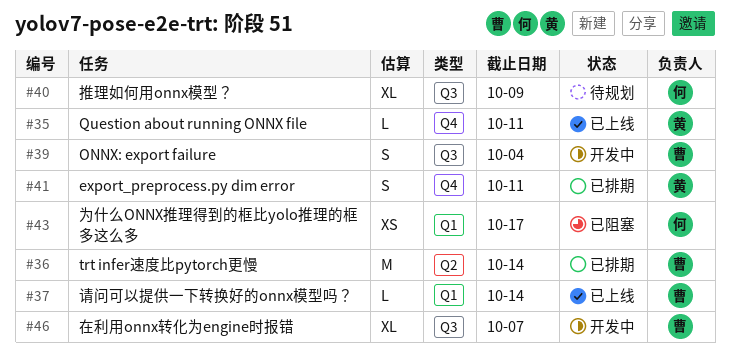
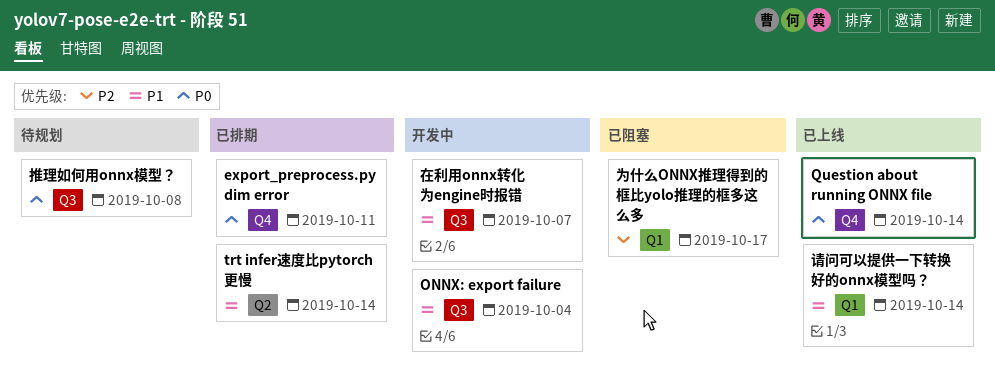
Question about running ONNX file, due: Oct 11 -> Oct 14
推理如何用onnx模型？, due: Oct 9 -> Oct 8

